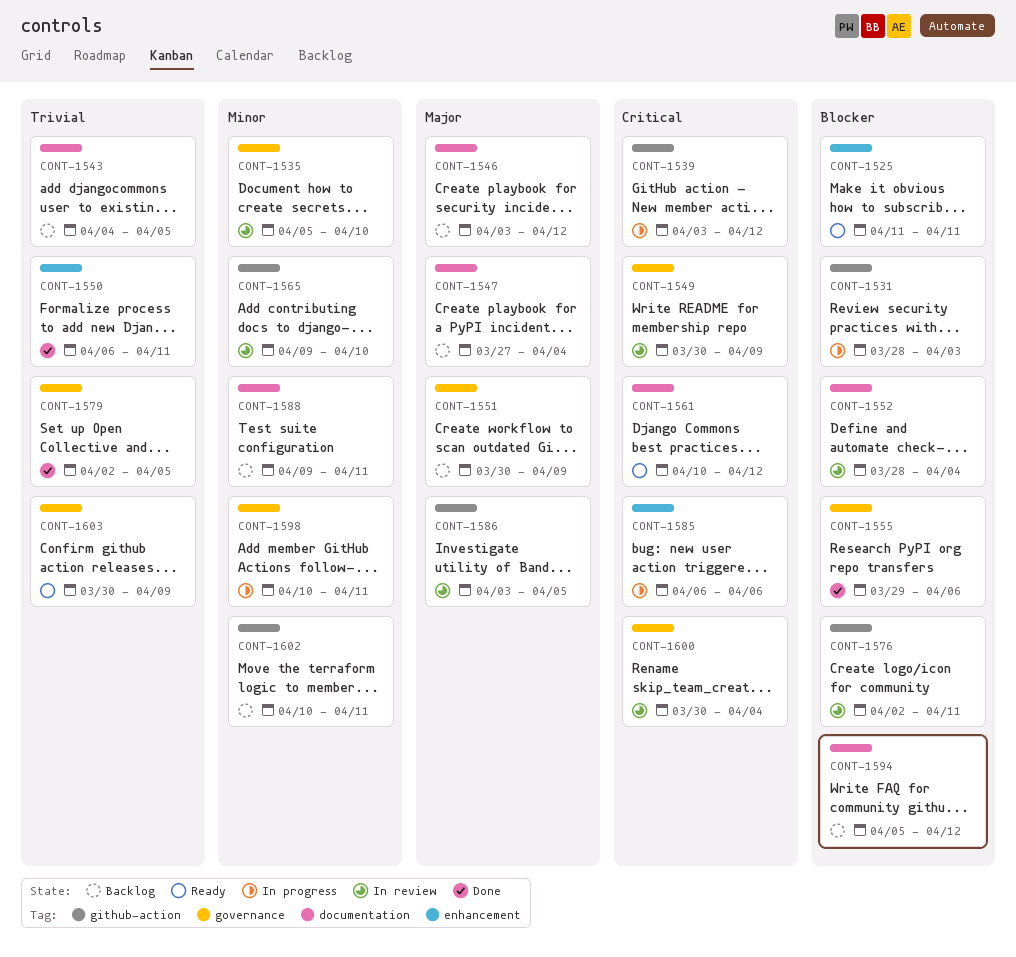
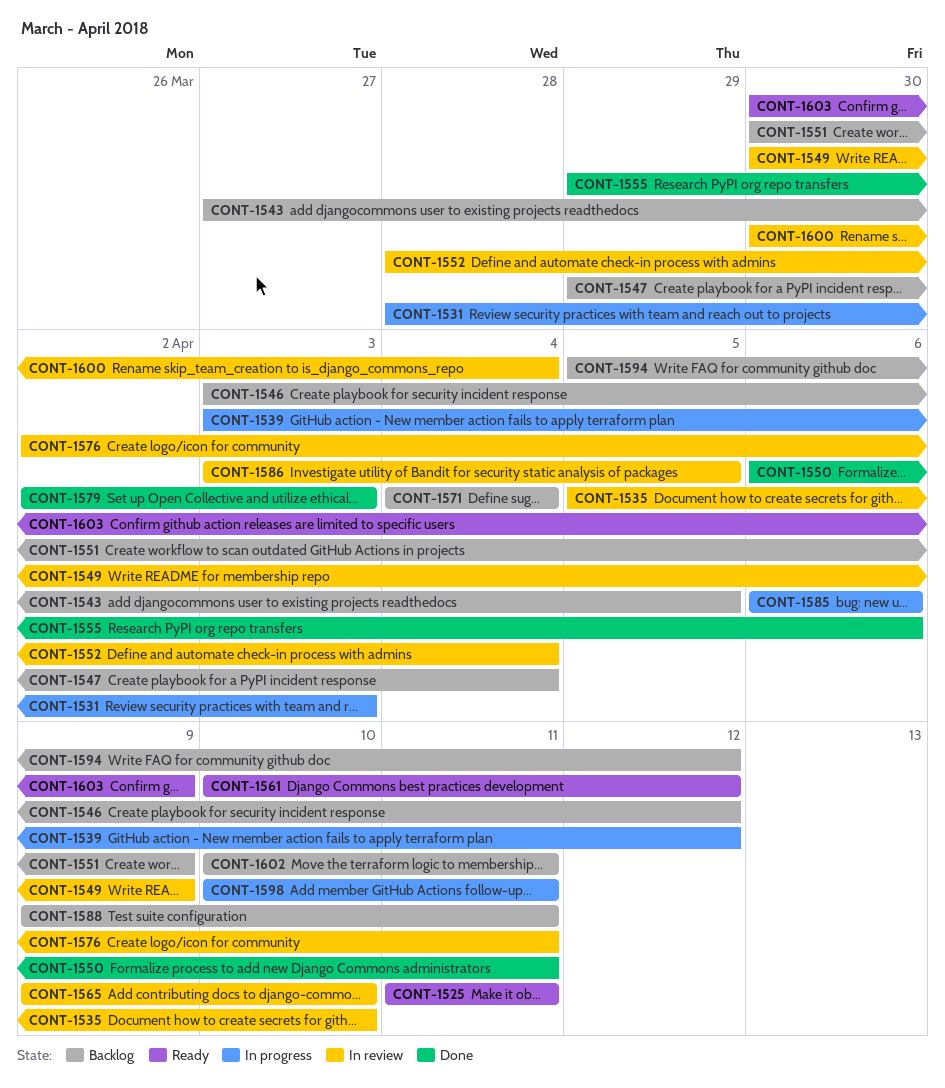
CONT-1543, start: Apr 4 -> Mar 27
CONT-1547, start: Mar 27 -> Mar 29
CONT-1571: none -> present
CONT-1579, due: Apr 5 -> Apr 3

